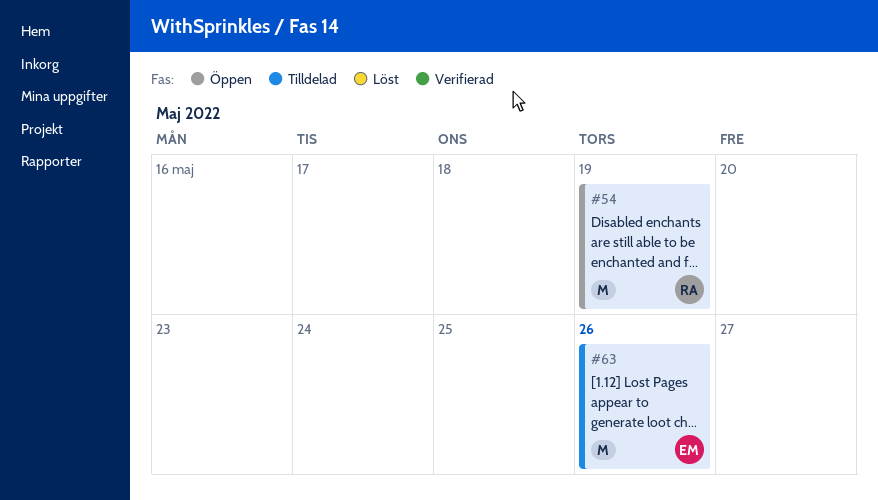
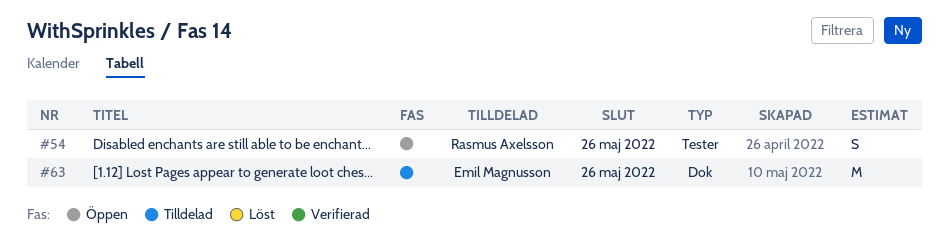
#54, estimate: M -> S
#54, due: May 19 -> May 26

